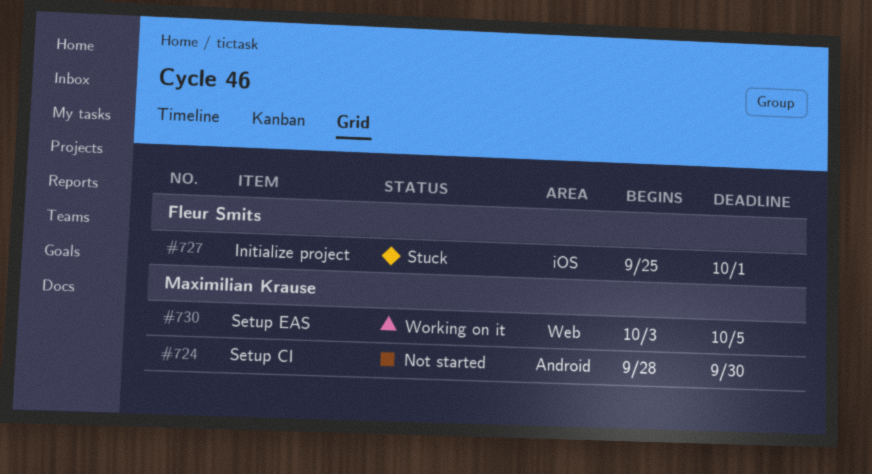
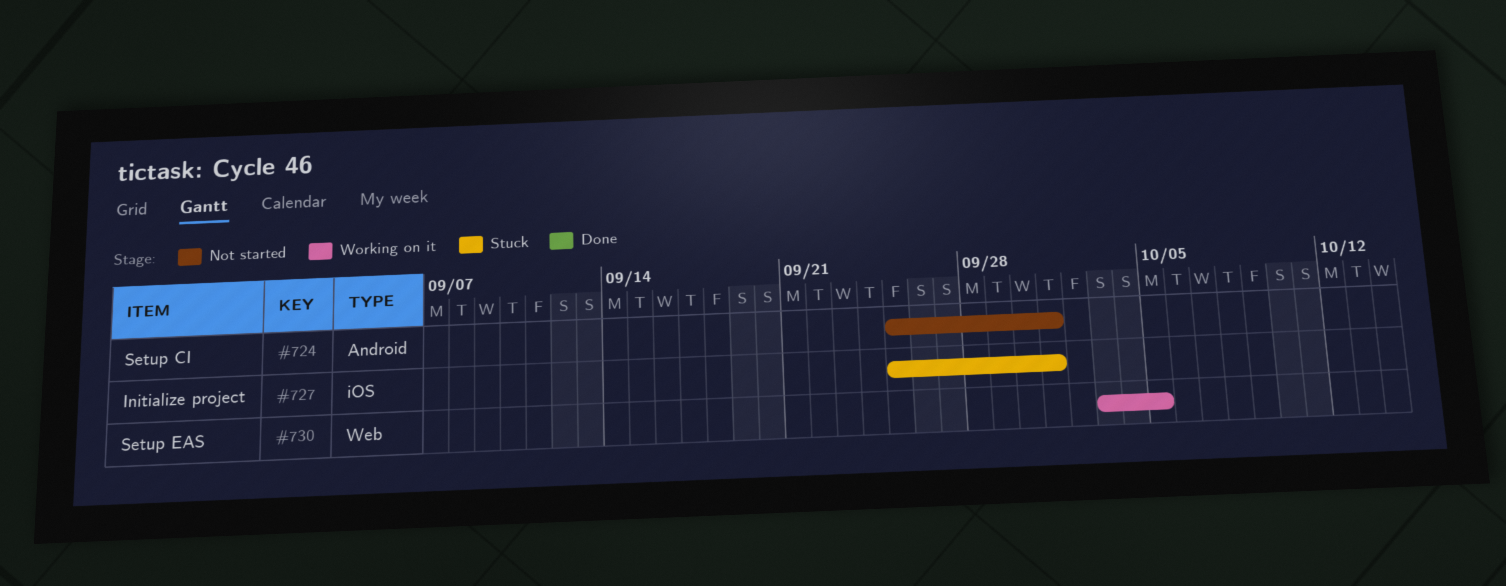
#724, start: Sep 28 -> Sep 25
#724, due: Sep 30 -> Oct 1

